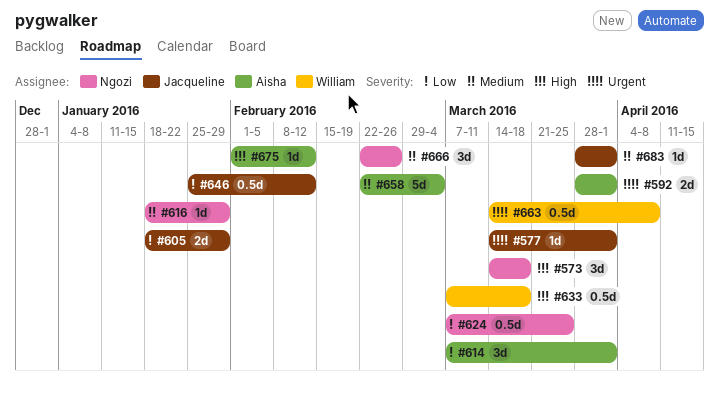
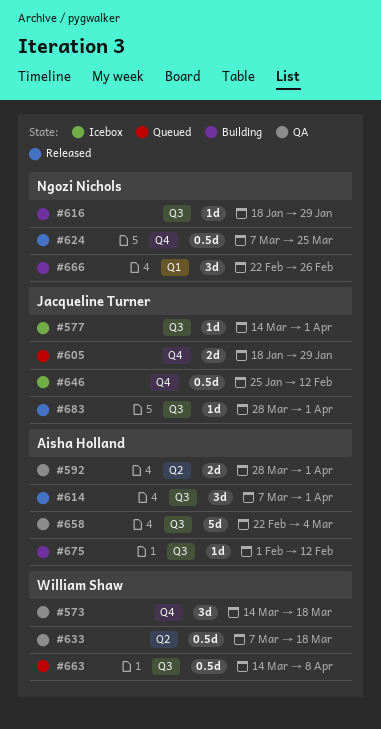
#573, owner: Ngozi Nichols -> William Shaw

